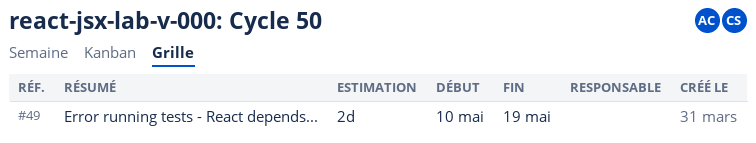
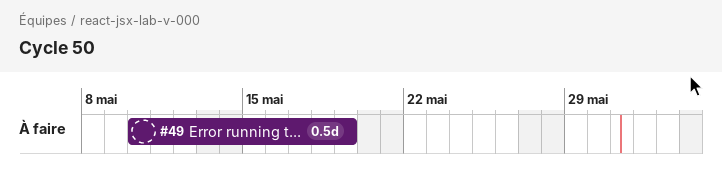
#49, estimate: 2d -> 0.5d

